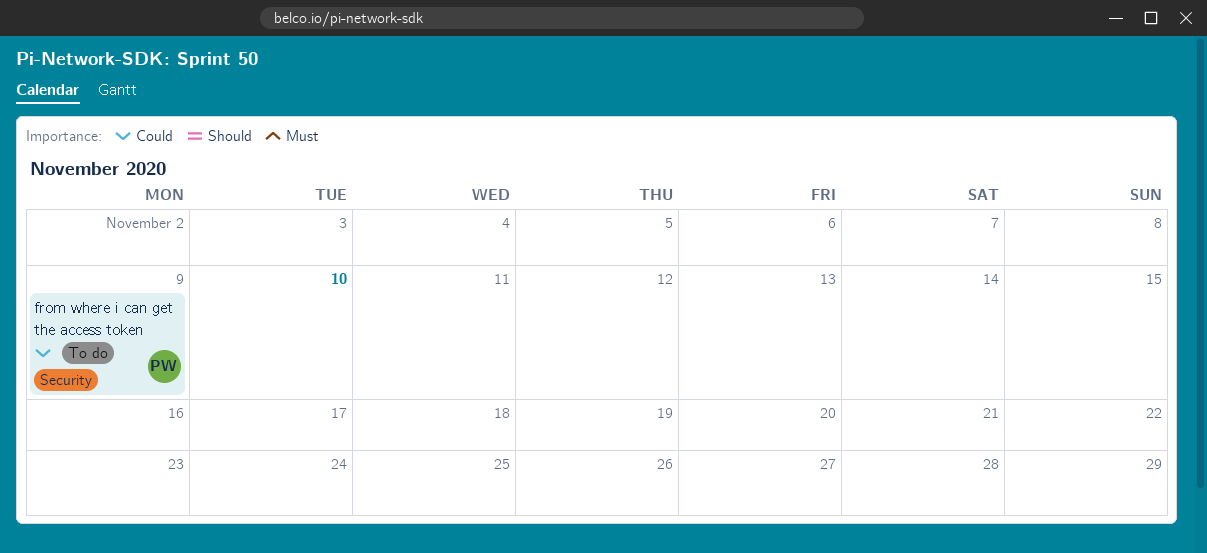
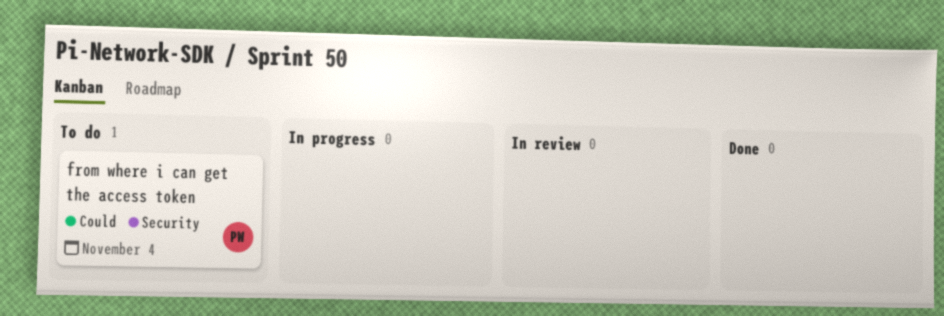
from where i can get the access token, due: Nov 9 -> Nov 4

